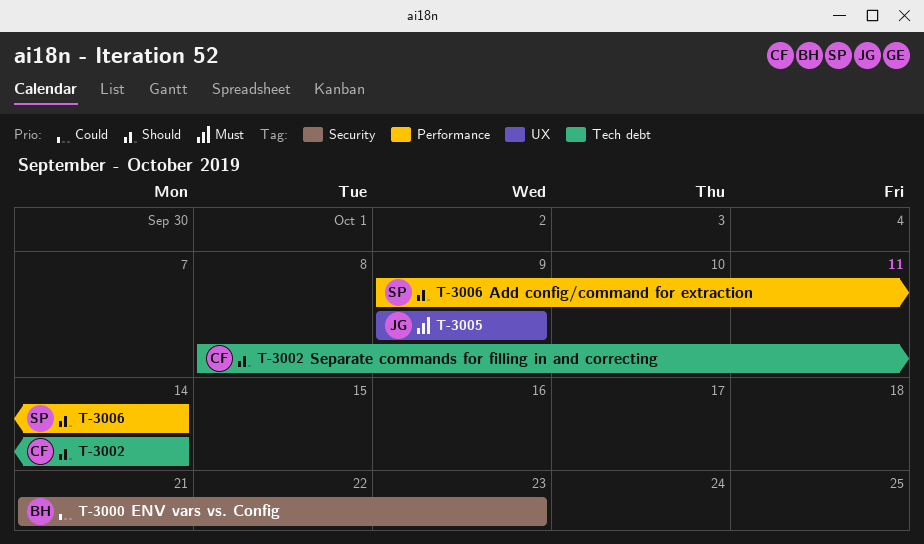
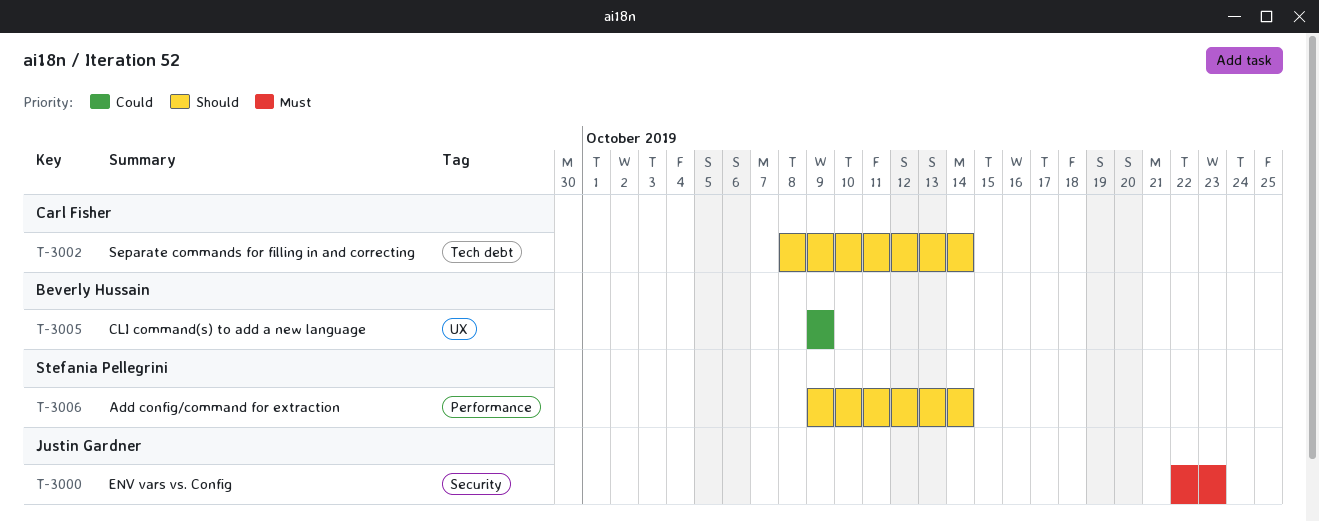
T-3000, owner: Beverly Hussain -> Justin Gardner
T-3000, priority: Could -> Must
T-3000, start: Oct 21 -> Oct 22
T-3005, owner: Justin Gardner -> Beverly Hussain
T-3005, priority: Must -> Could

